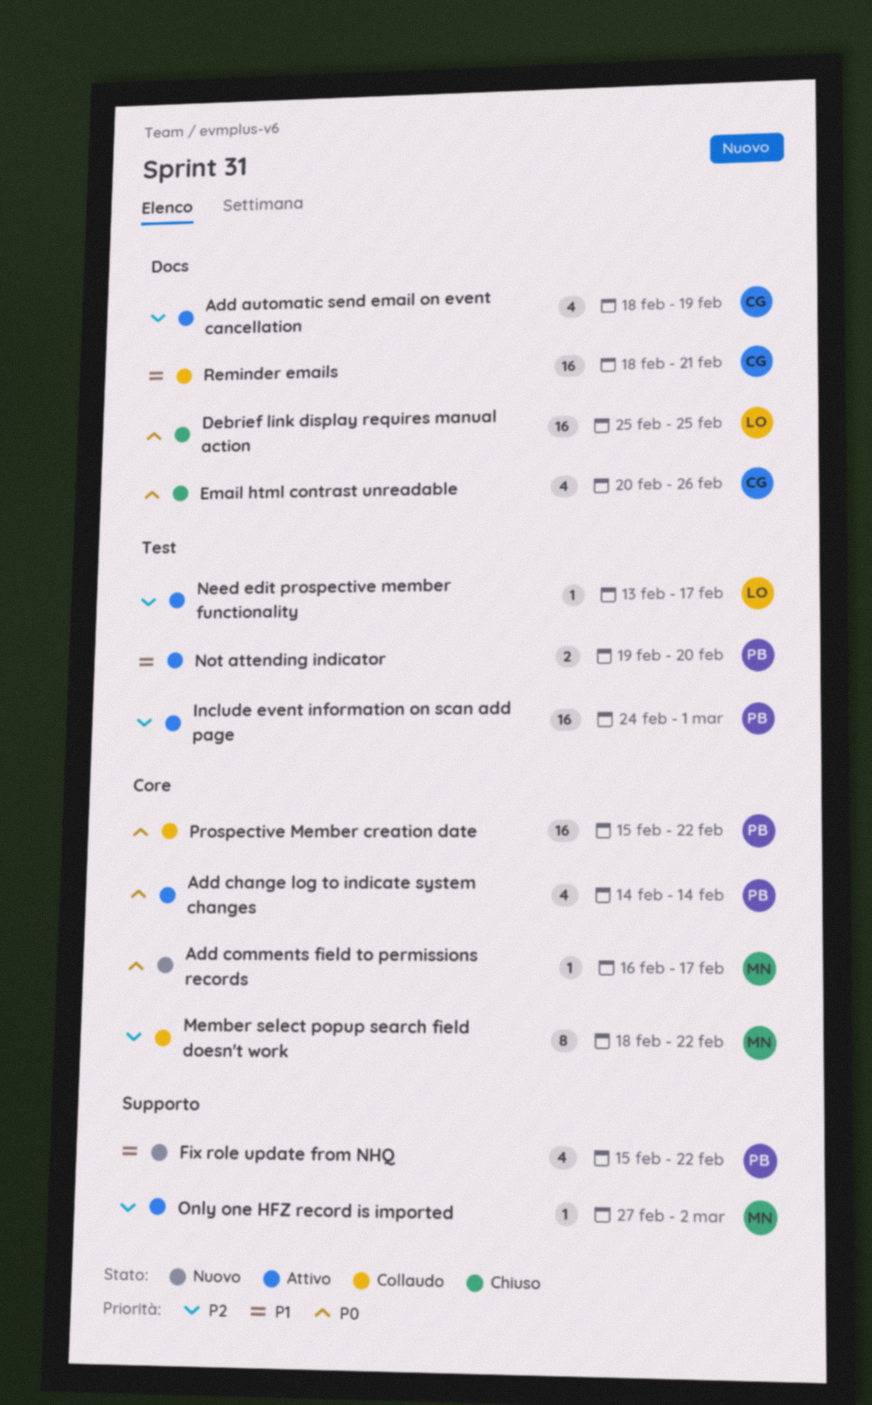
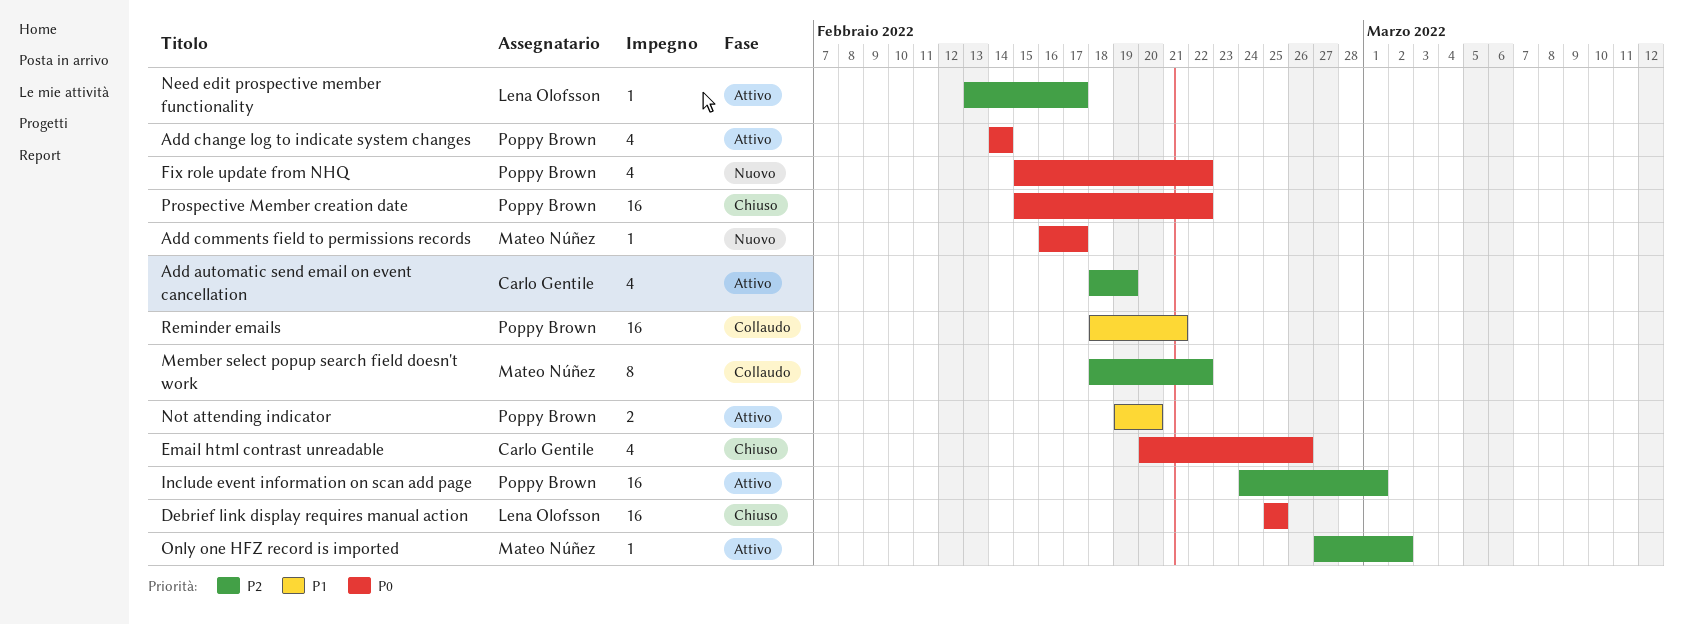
Fix role update from NHQ, priority: P1 -> P0
Prospective Member creation date, status: Collaudo -> Chiuso
Reminder emails, owner: Carlo Gentile -> Poppy Brown

